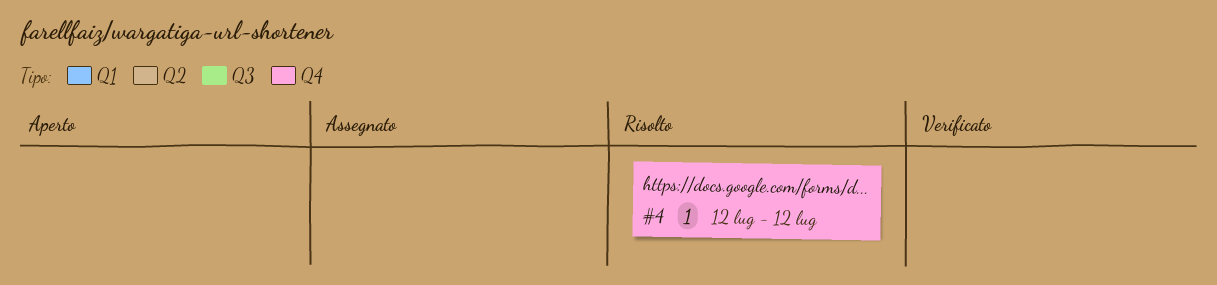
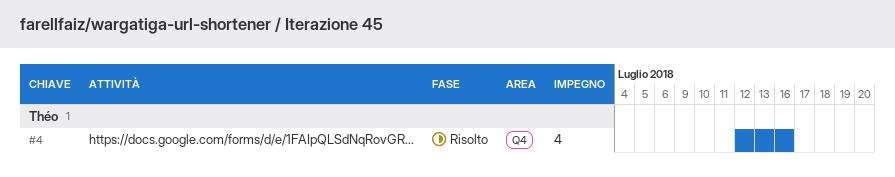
#4, estimate: 1 -> 4
#4, due: Jul 12 -> Jul 16

